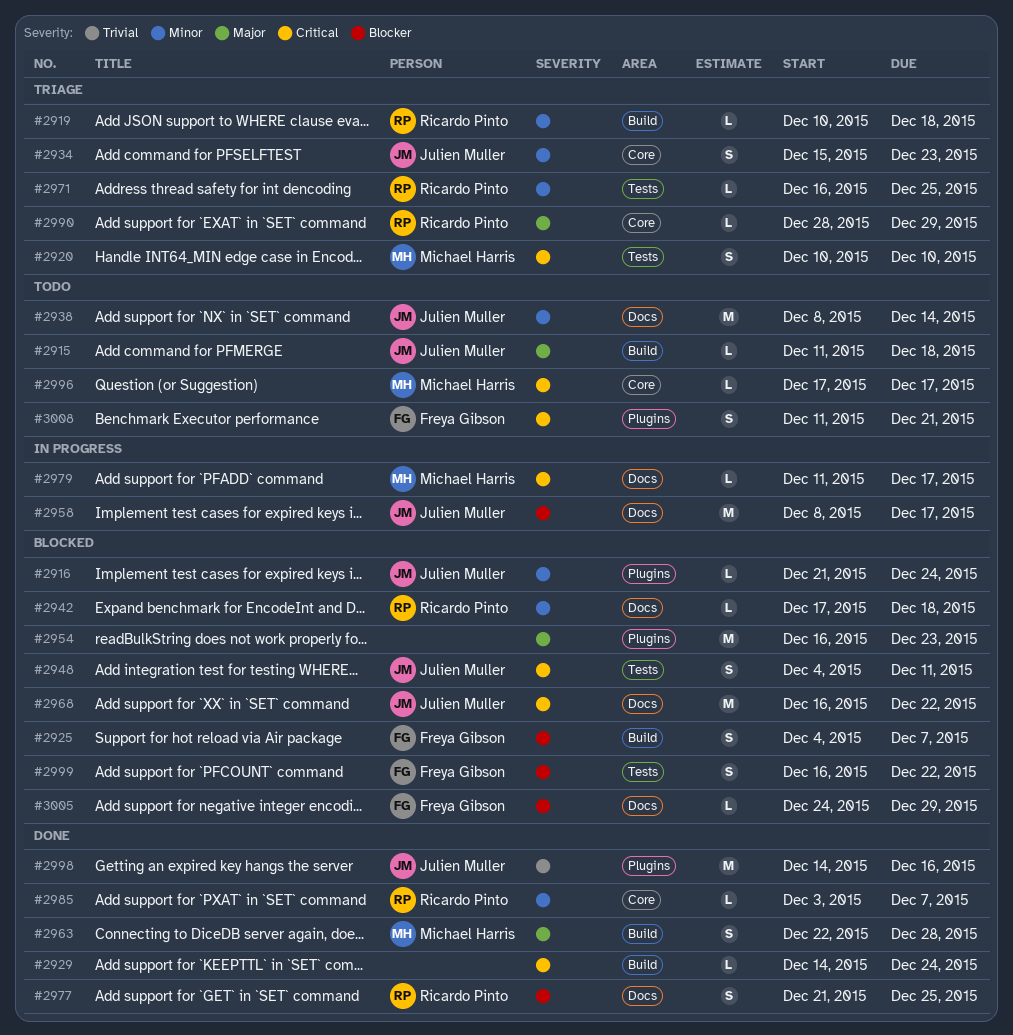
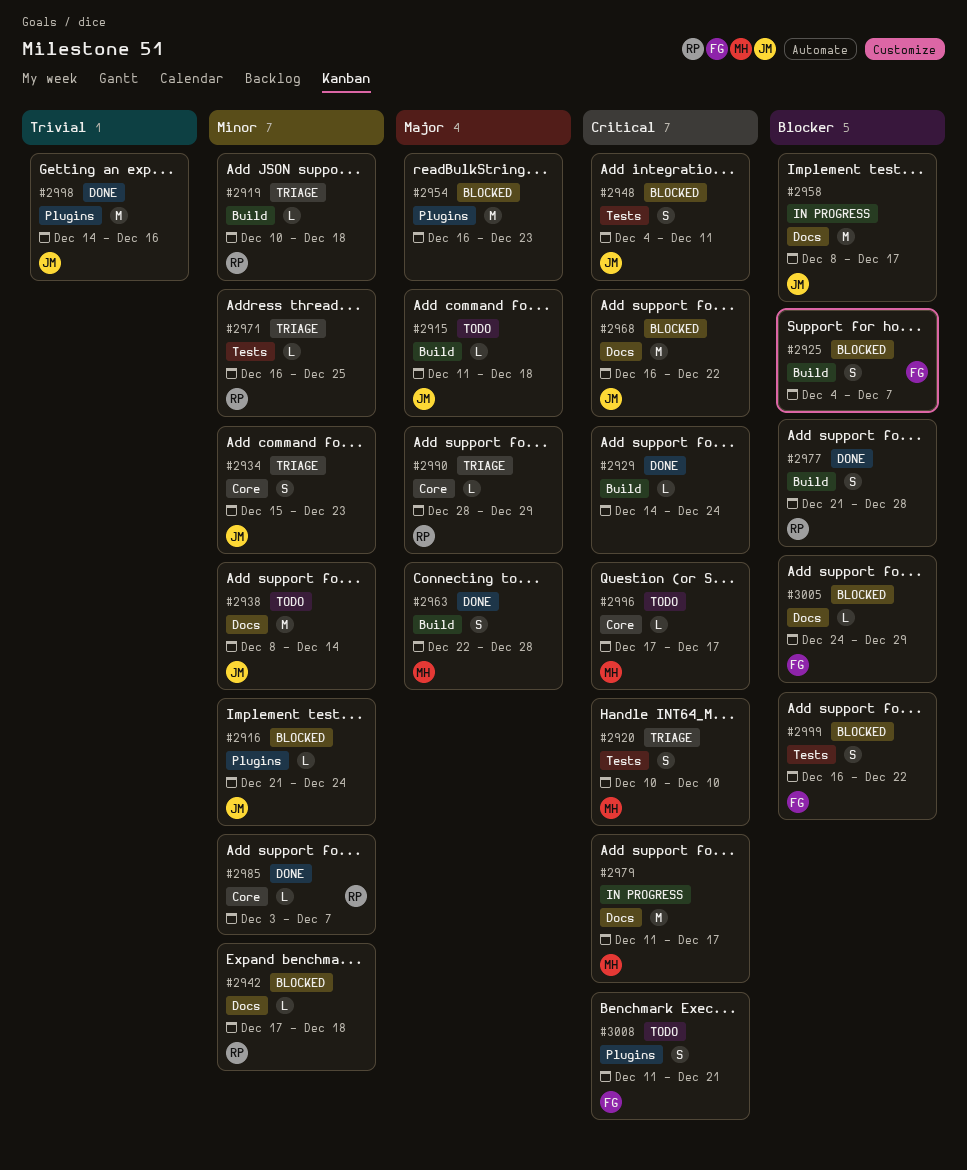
#2977, label: Docs -> Build
#2977, due: Dec 25 -> Dec 28
#2979, estimate: L -> M

